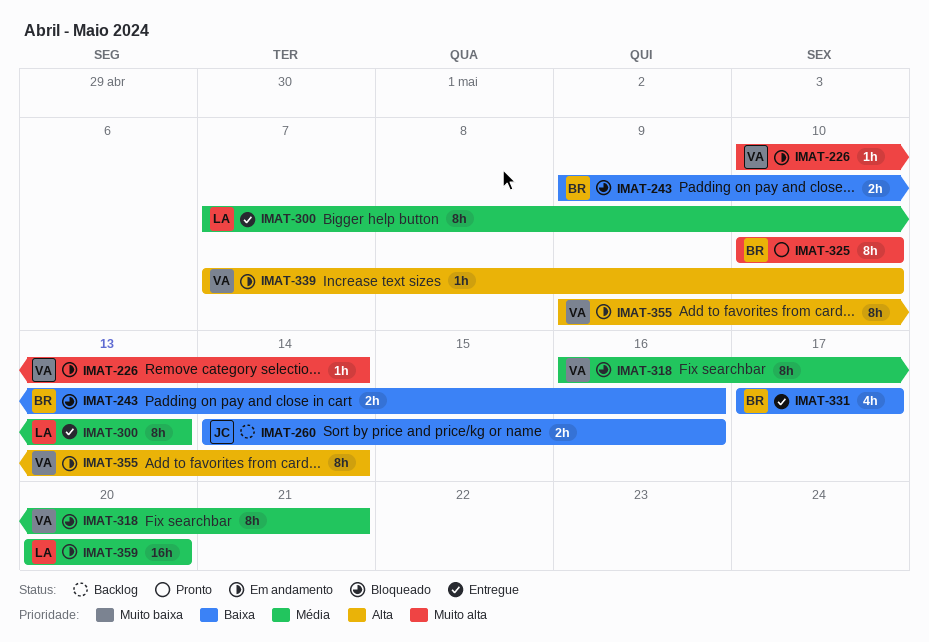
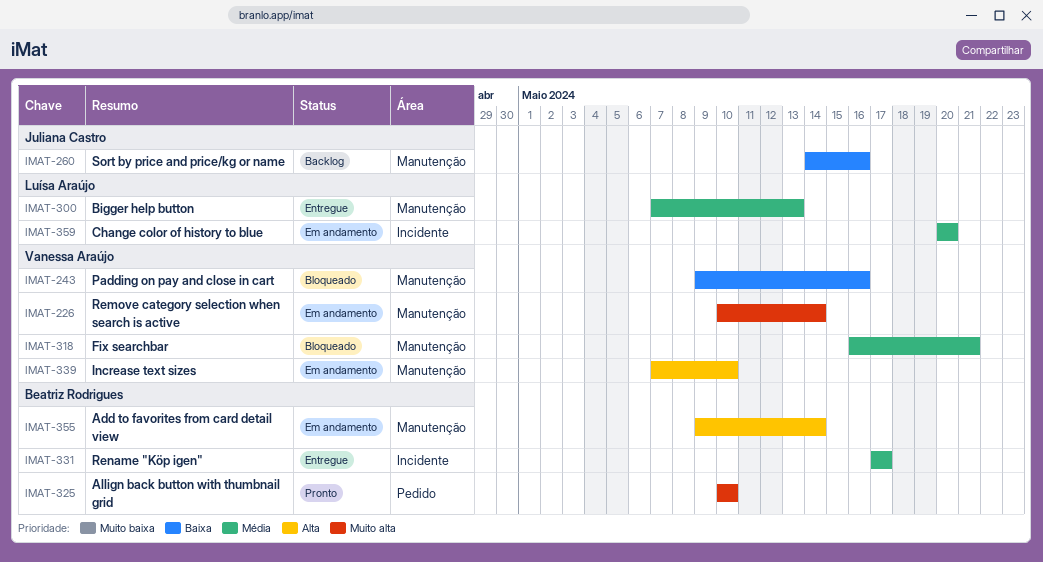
IMAT-243, owner: Beatriz Rodrigues -> Vanessa Araújo
IMAT-331, priority: Baixa -> Média
IMAT-355, owner: Vanessa Araújo -> Beatriz Rodrigues

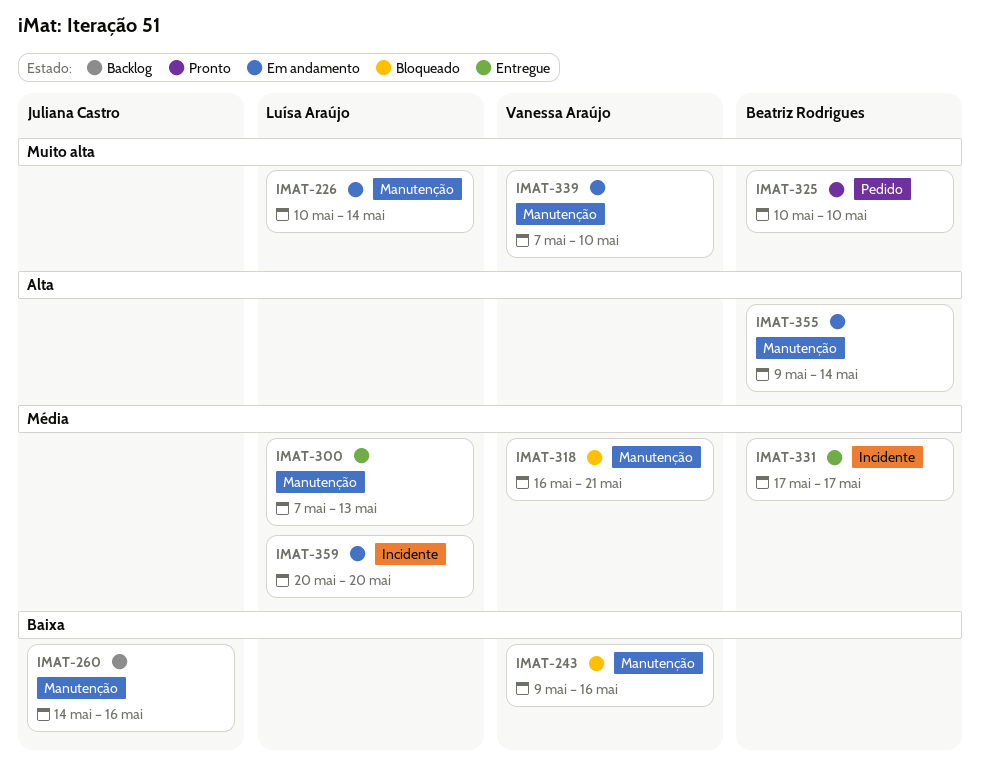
IMAT-226, owner: Vanessa Araújo -> Luísa Araújo
IMAT-339, priority: Alta -> Muito alta

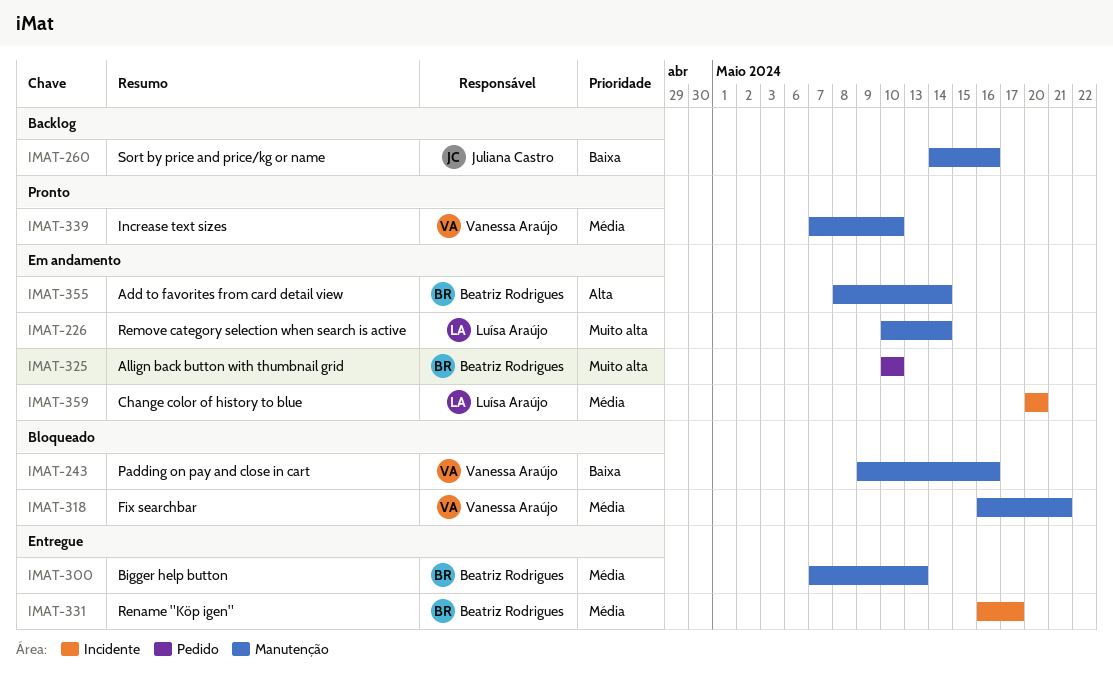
IMAT-300, owner: Luísa Araújo -> Beatriz Rodrigues
IMAT-325, status: Pronto -> Em andamento
IMAT-331, start: May 17 -> May 16
IMAT-339, status: Em andamento -> Pronto
IMAT-339, priority: Muito alta -> Média
IMAT-355, start: May 9 -> May 8

